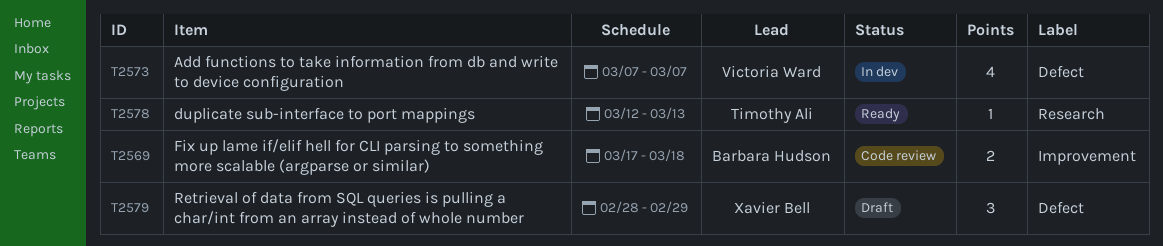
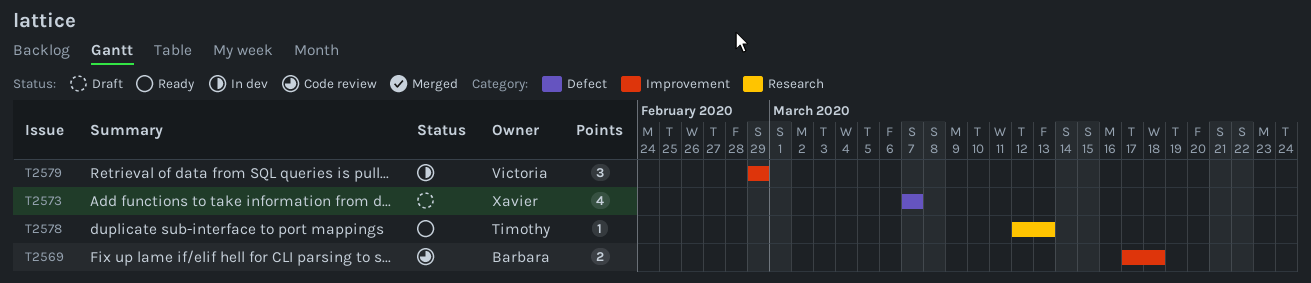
T2573, status: In dev -> Draft
T2573, owner: Victoria Ward -> Xavier Bell
T2579, status: Draft -> In dev
T2579, owner: Xavier Bell -> Victoria Ward
T2579, label: Defect -> Improvement
T2579, start: Feb 28 -> Feb 29

